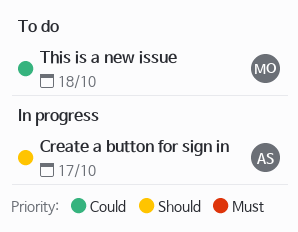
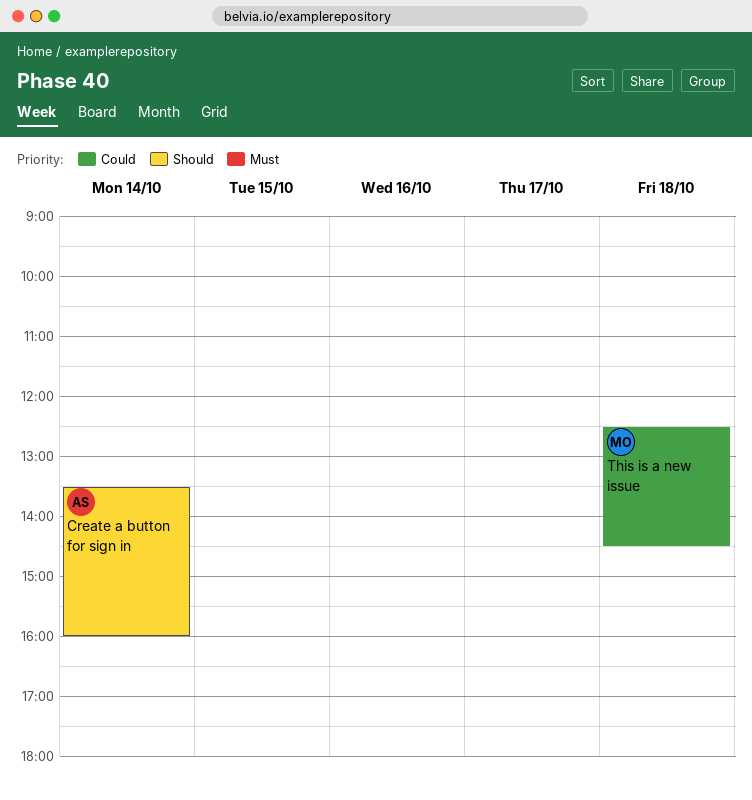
Create a button for sign in, day: Oct 17 -> Oct 14

